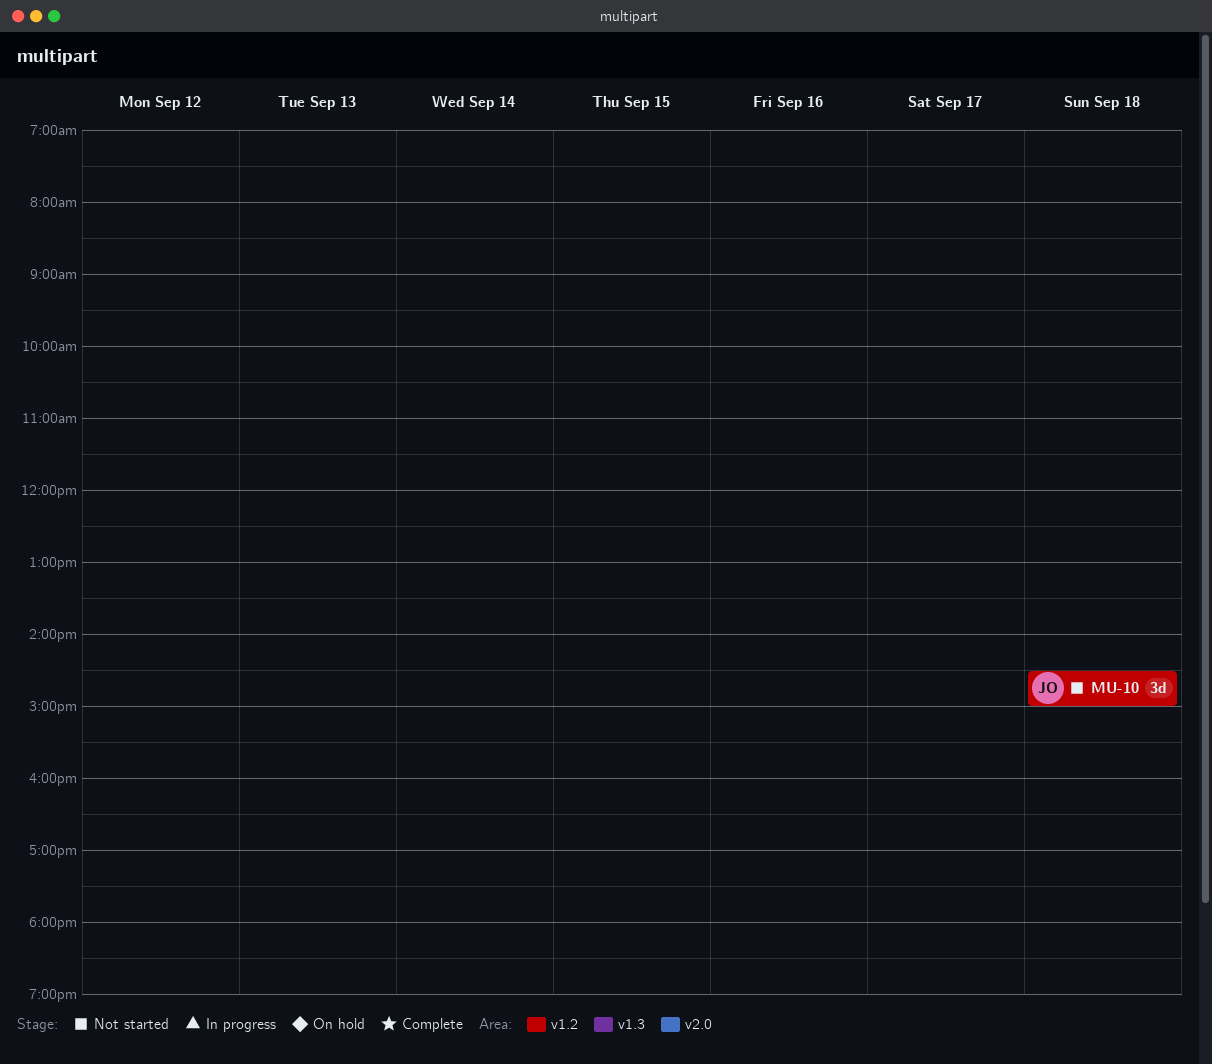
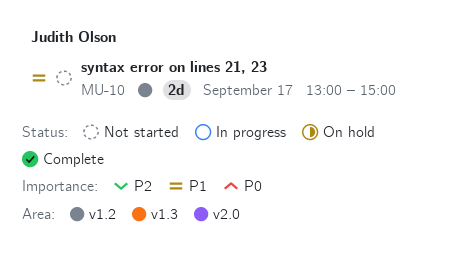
MU-10, estimate: 3d -> 2d
MU-10, day: Sep 18 -> Sep 17
MU-10, begins: 14:30 -> 13:00

